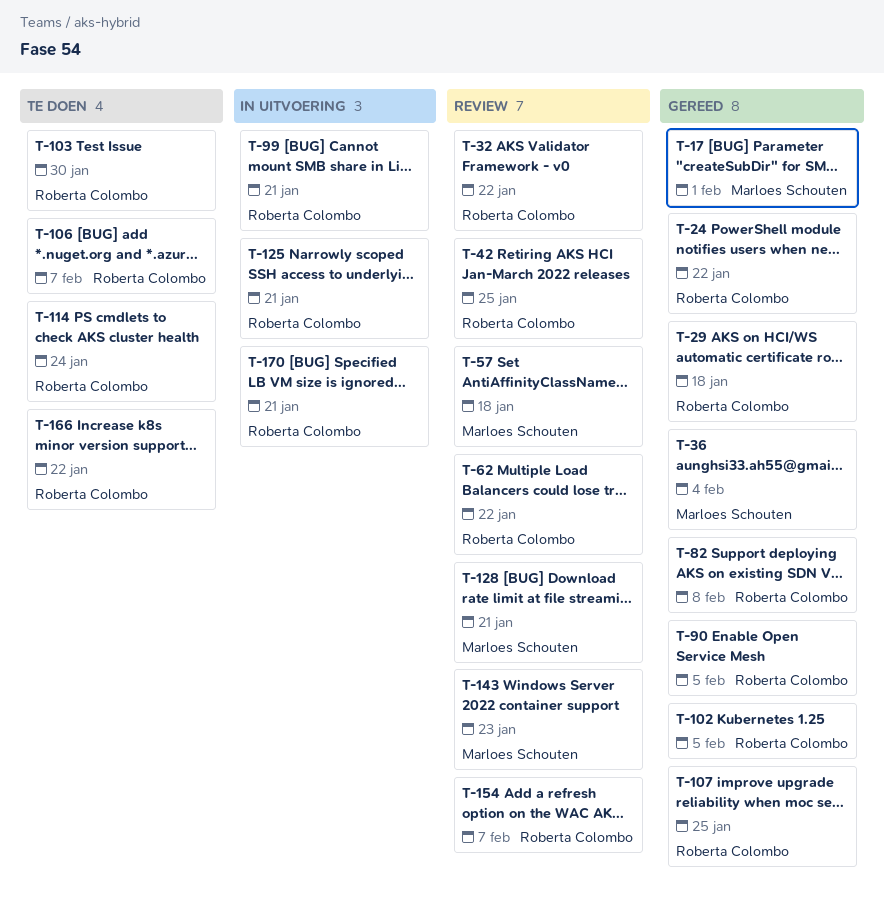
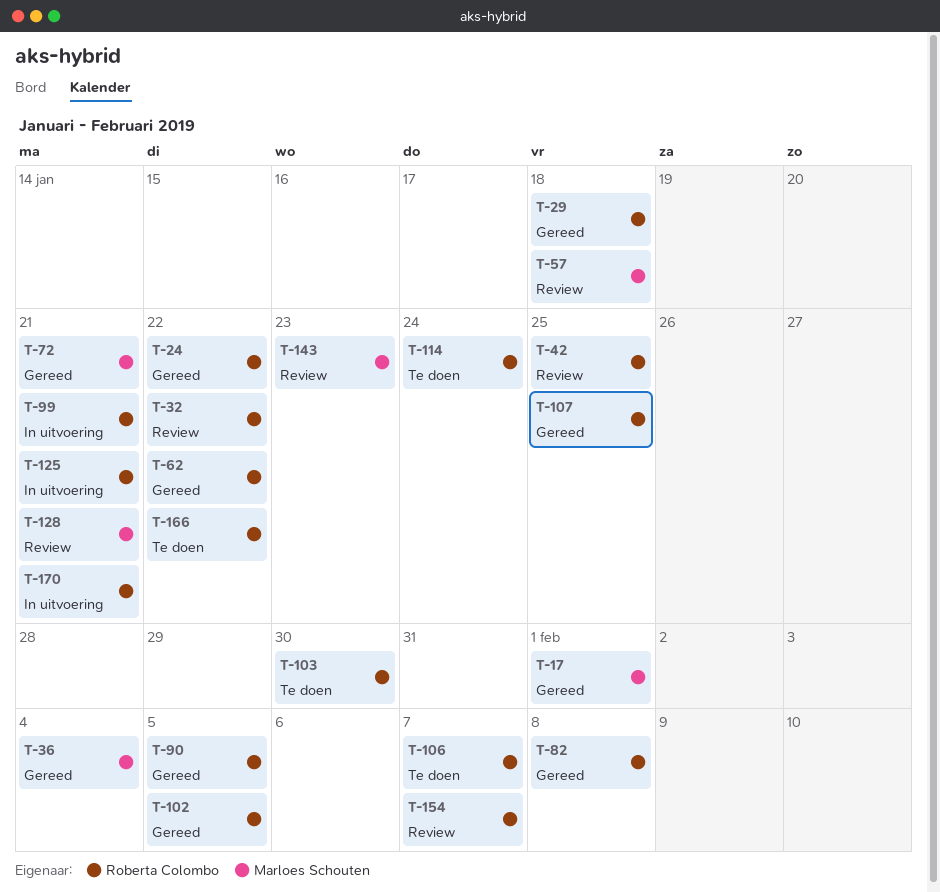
T-62, status: Review -> Gereed
T-72: none -> present

